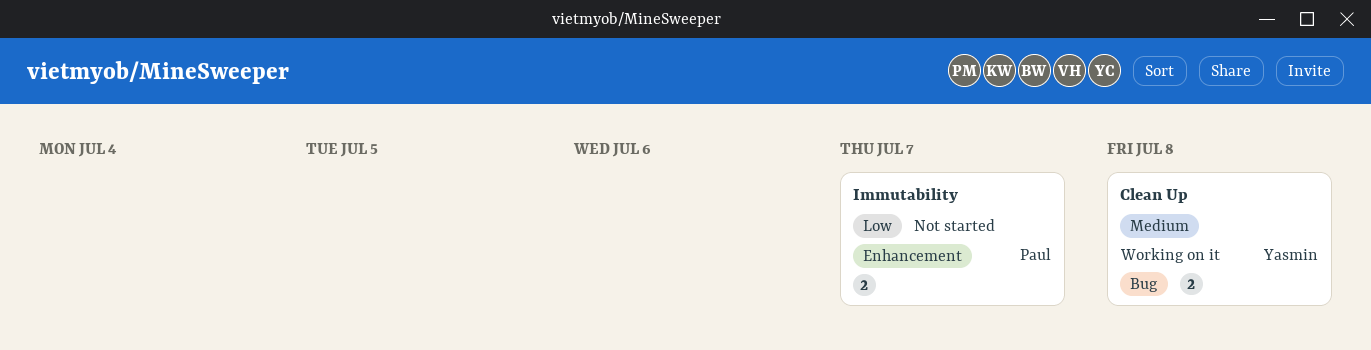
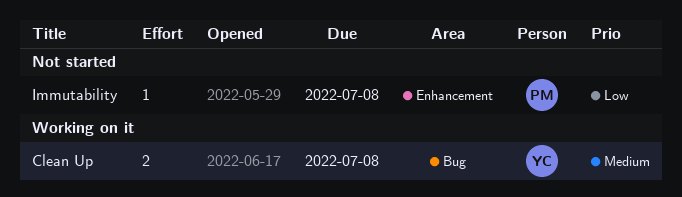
Immutability, estimate: 2 -> 1
Immutability, due: Jul 7 -> Jul 8

